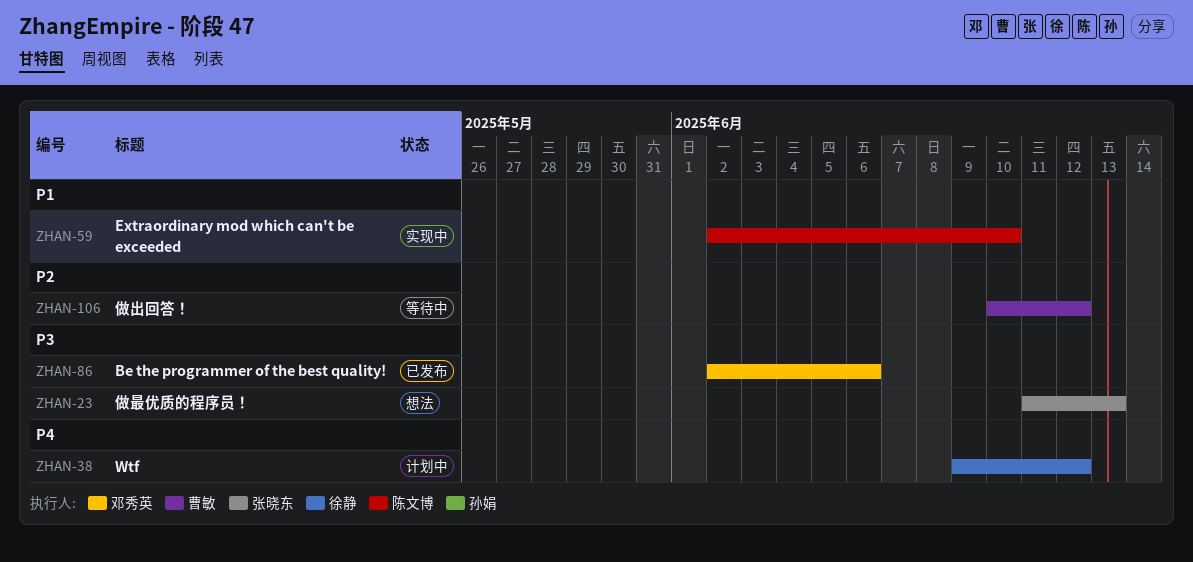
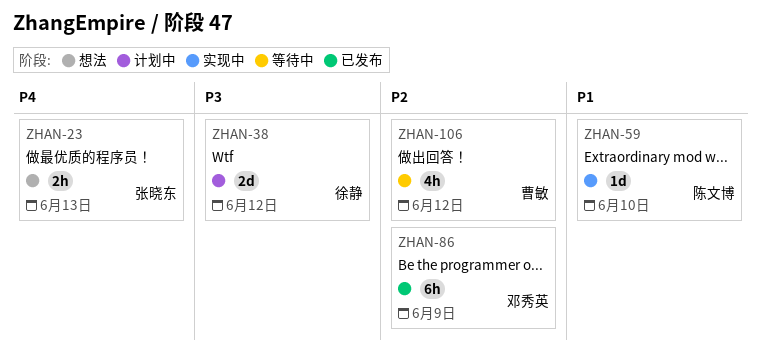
ZHAN-23, priority: P3 -> P4
ZHAN-38, priority: P4 -> P3
ZHAN-86, priority: P3 -> P2
ZHAN-86, due: Jun 6 -> Jun 9

